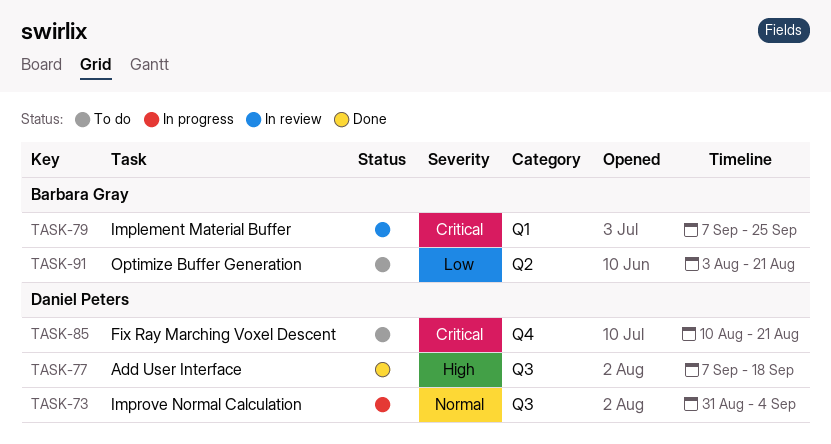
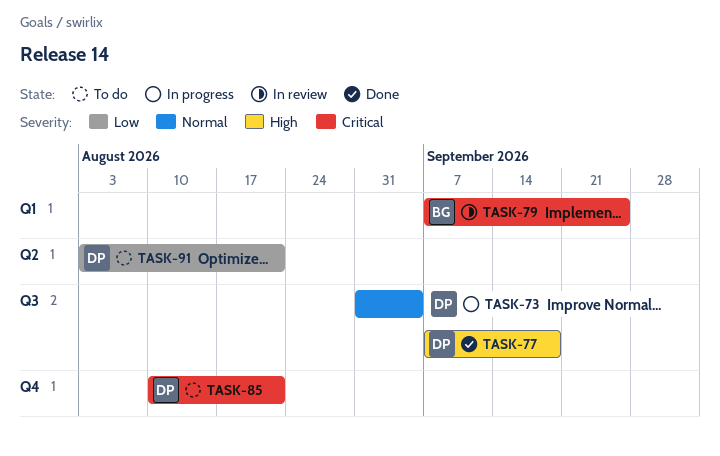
TASK-91, owner: Barbara Gray -> Daniel Peters

